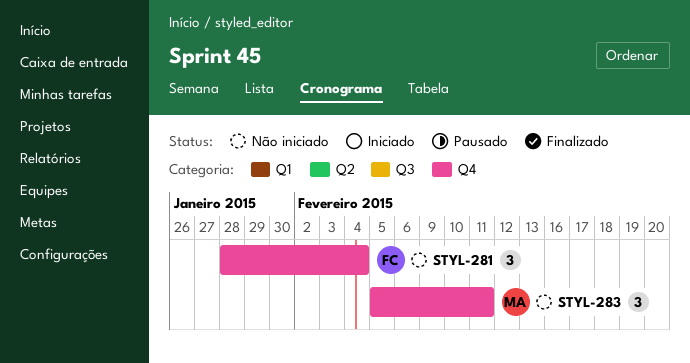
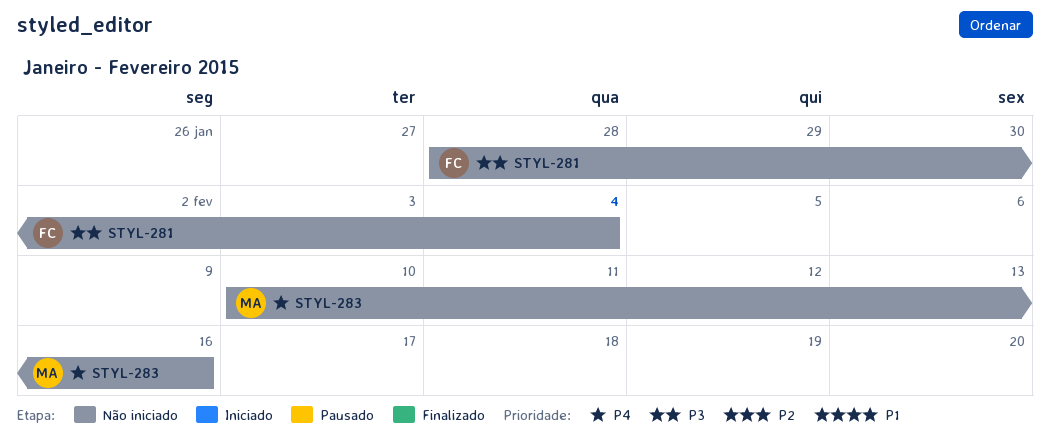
STYL-283, start: Feb 5 -> Feb 10
STYL-283, due: Feb 11 -> Feb 16

